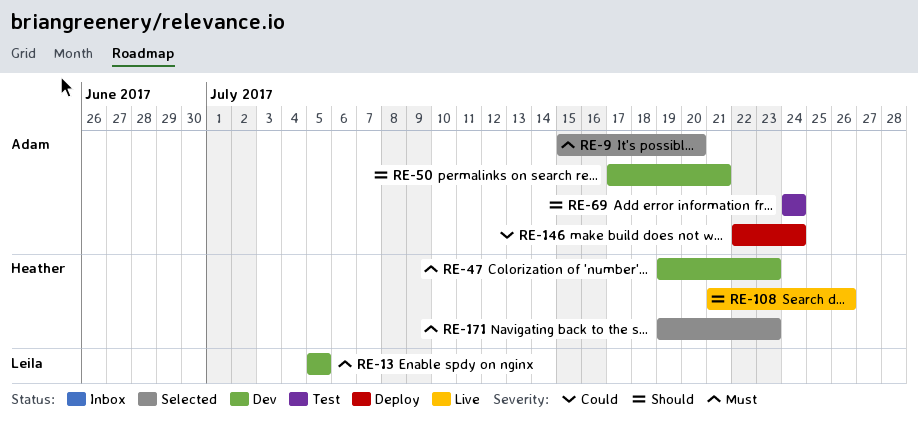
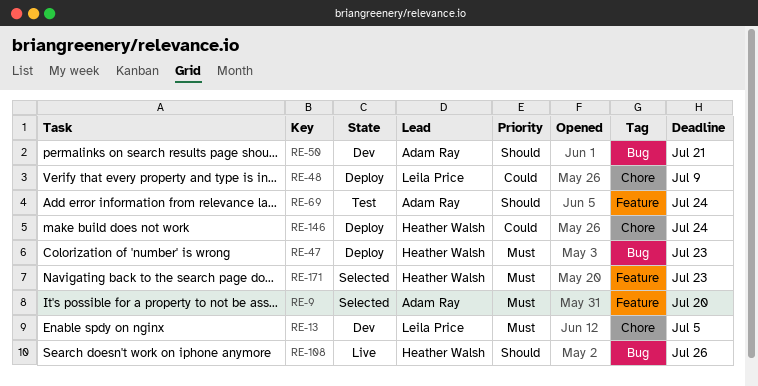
RE-47, status: Dev -> Deploy
RE-48: none -> present
RE-146, owner: Adam Ray -> Heather Walsh

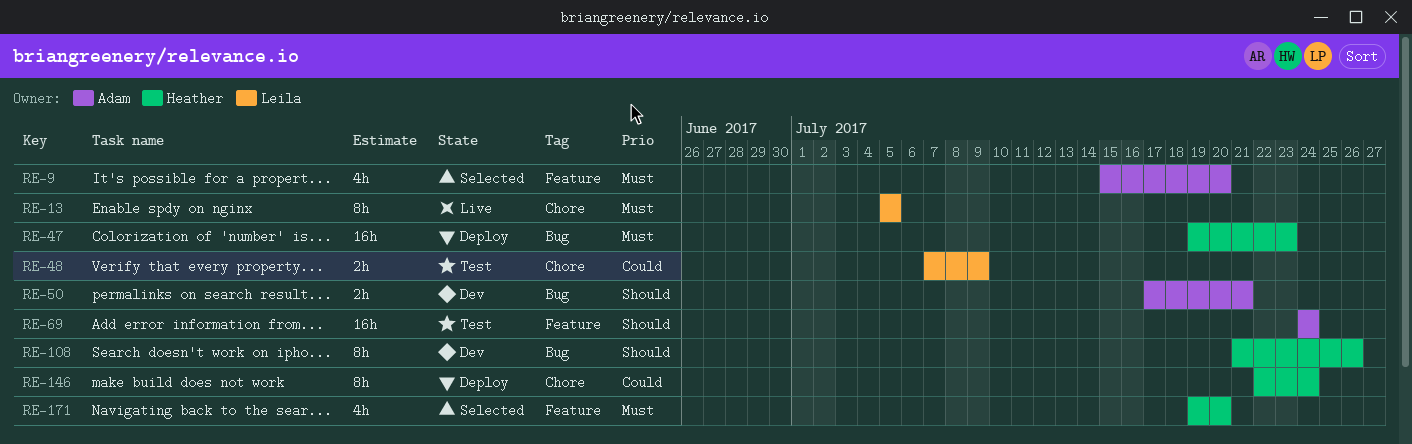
RE-13, status: Dev -> Live
RE-48, status: Deploy -> Test
RE-108, status: Live -> Dev
RE-171, due: Jul 23 -> Jul 20

